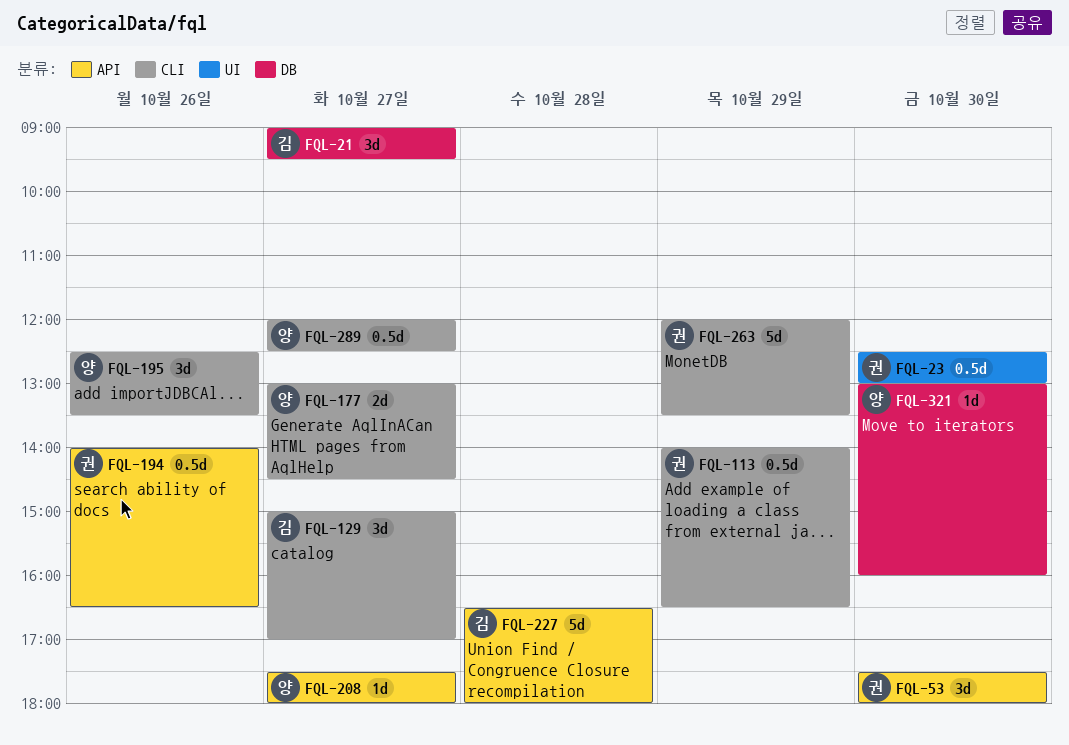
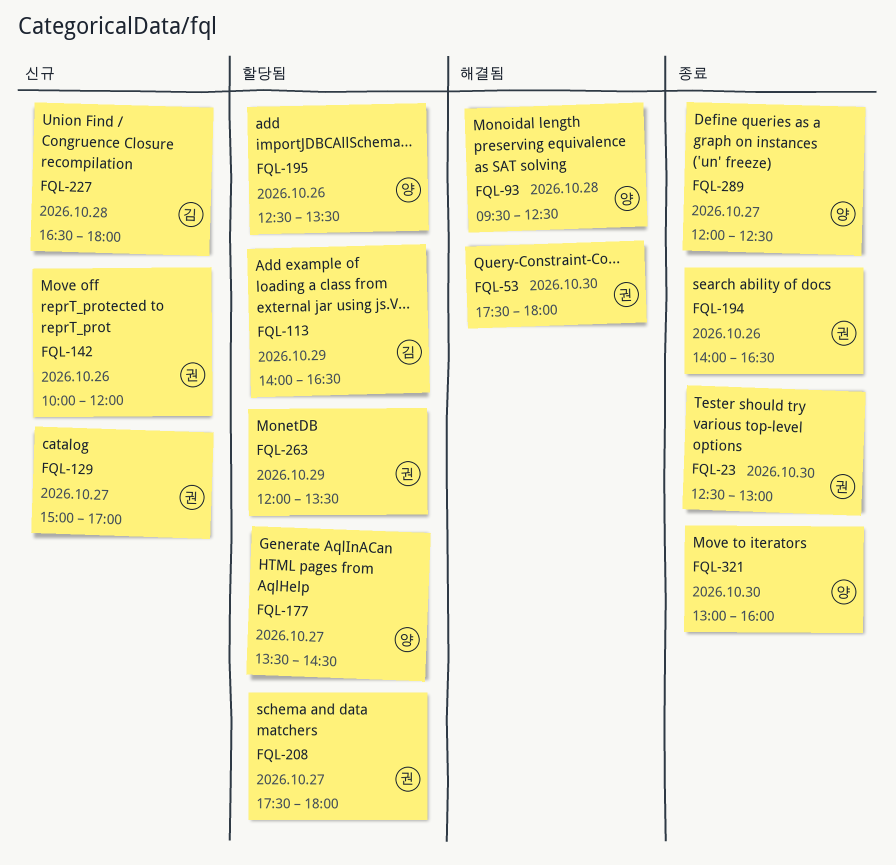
FQL-21: present -> none
FQL-93: none -> present
FQL-113, owner: 권 -> 김
FQL-129, owner: 김 -> 권
FQL-142: none -> present
FQL-177, begins: 13:00 -> 13:30
FQL-208, owner: 양 -> 권

